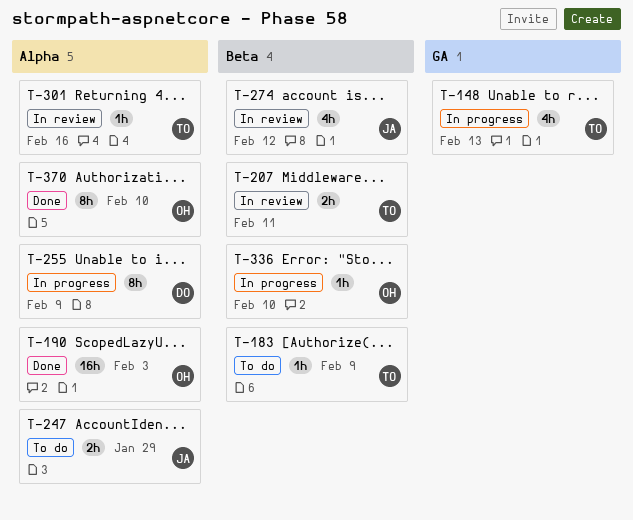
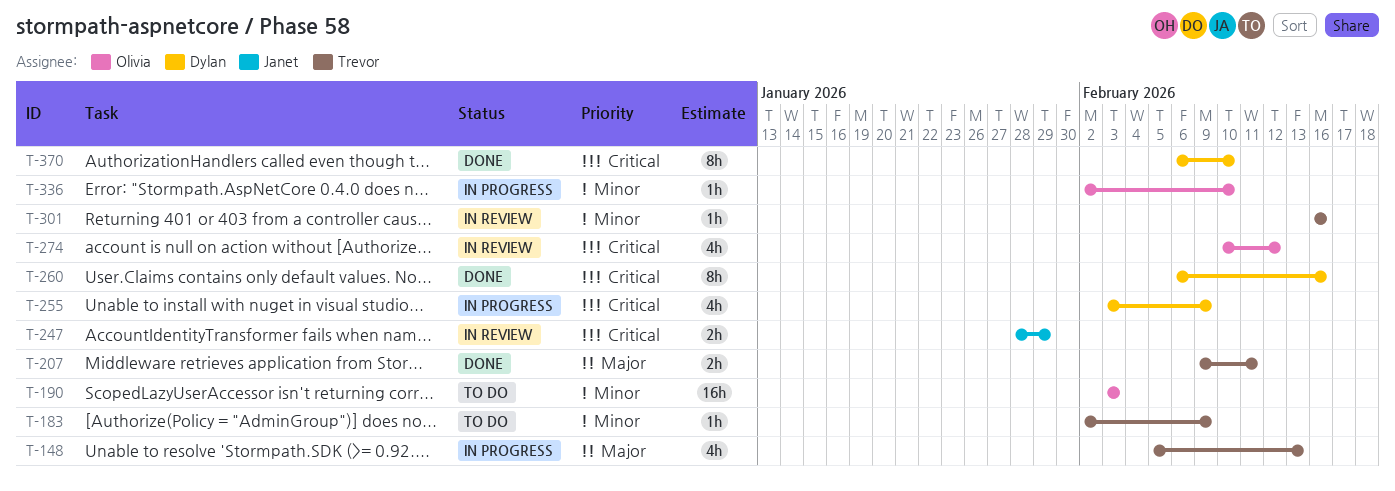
T-190, status: Done -> To do
T-207, status: In review -> Done
T-247, status: To do -> In review
T-255, estimate: 8h -> 4h
T-260: none -> present
T-274, owner: Janet -> Olivia
T-370, owner: Olivia -> Dylan

